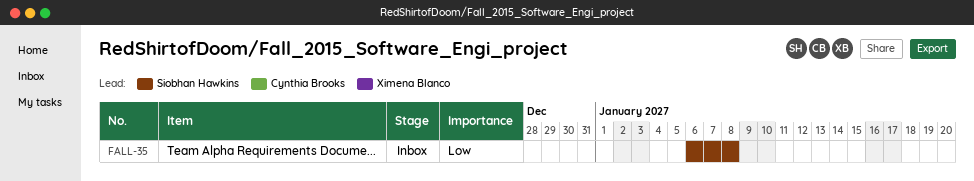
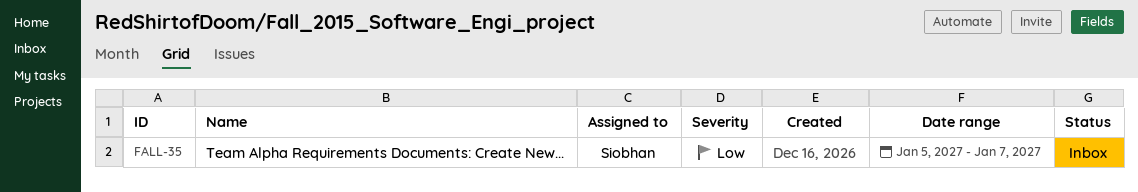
FALL-35, start: Jan 6 -> Jan 5
FALL-35, due: Jan 8 -> Jan 7

